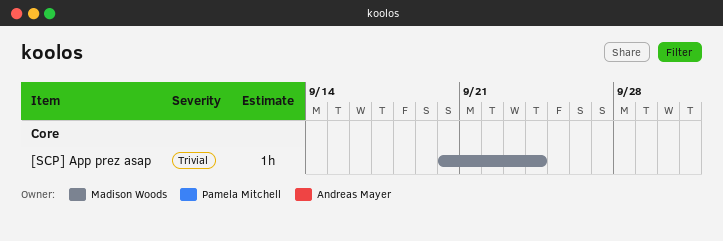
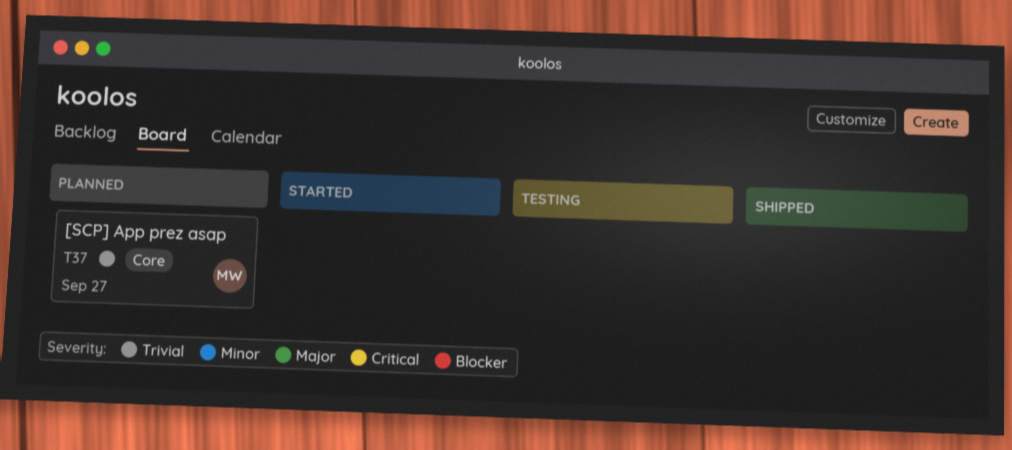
[SCP] App prez asap, due: Sep 24 -> Sep 27

